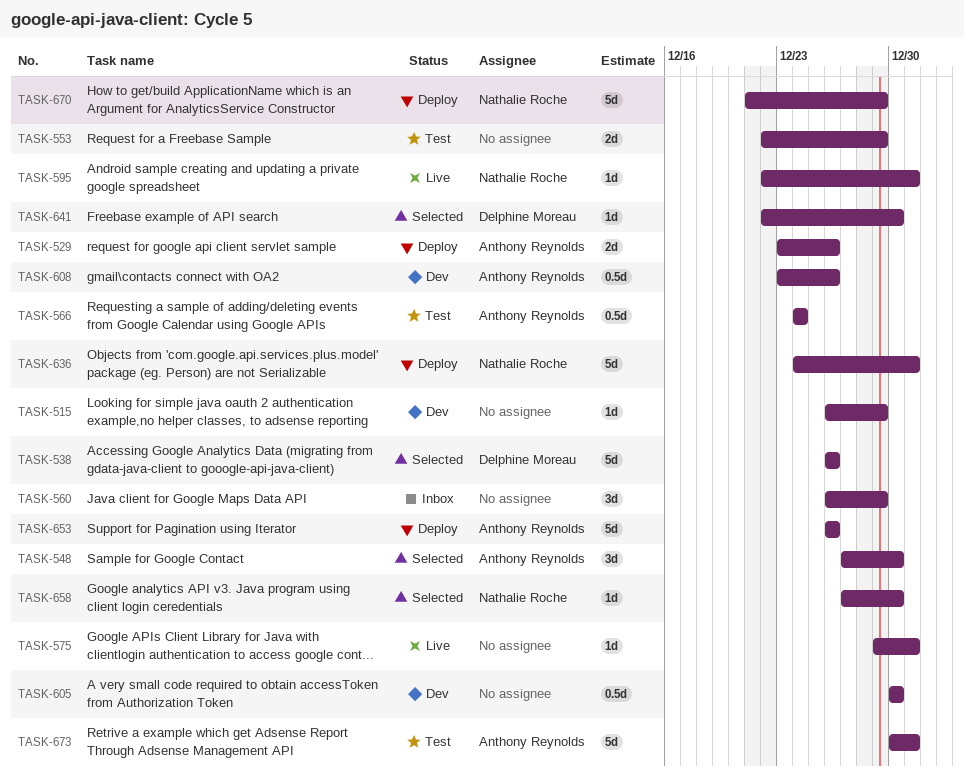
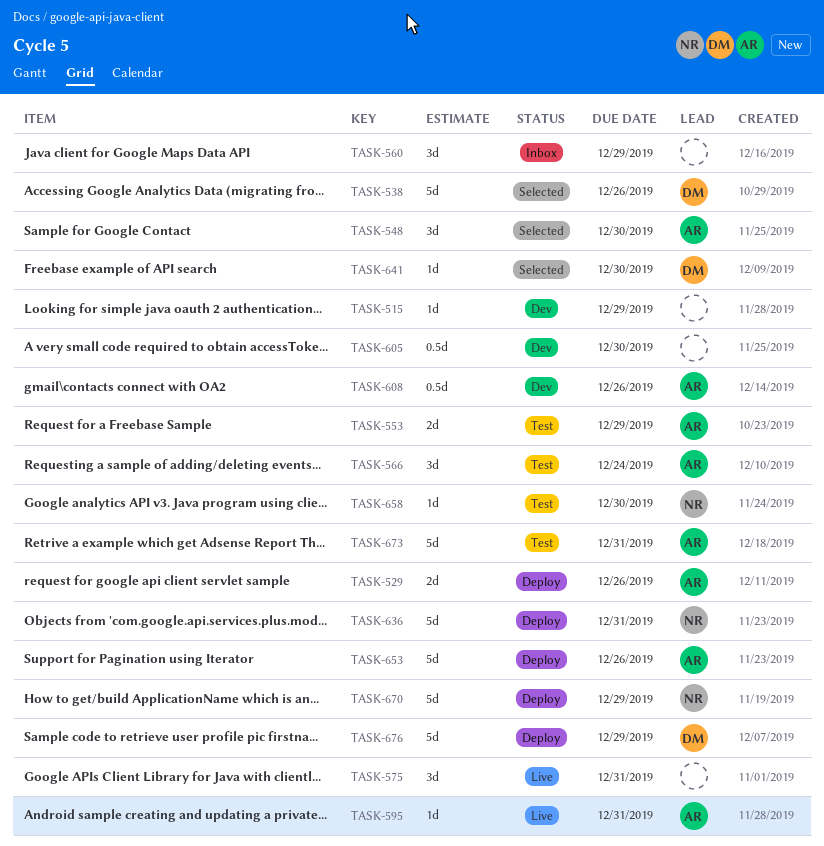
TASK-553, owner: none -> Anthony Reynolds
TASK-566, estimate: 0.5d -> 3d
TASK-575, estimate: 1d -> 3d
TASK-595, owner: Nathalie Roche -> Anthony Reynolds
TASK-658, status: Selected -> Test
TASK-676: none -> present

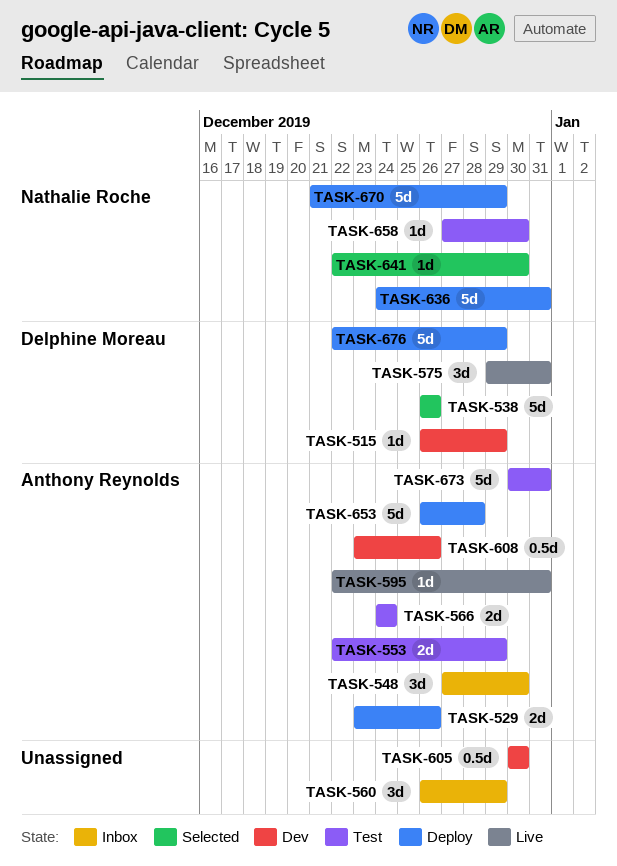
TASK-515, owner: none -> Delphine Moreau
TASK-548, status: Selected -> Inbox
TASK-566, estimate: 3d -> 2d
TASK-575, owner: none -> Delphine Moreau
TASK-641, owner: Delphine Moreau -> Nathalie Roche
TASK-653, due: Dec 26 -> Dec 28

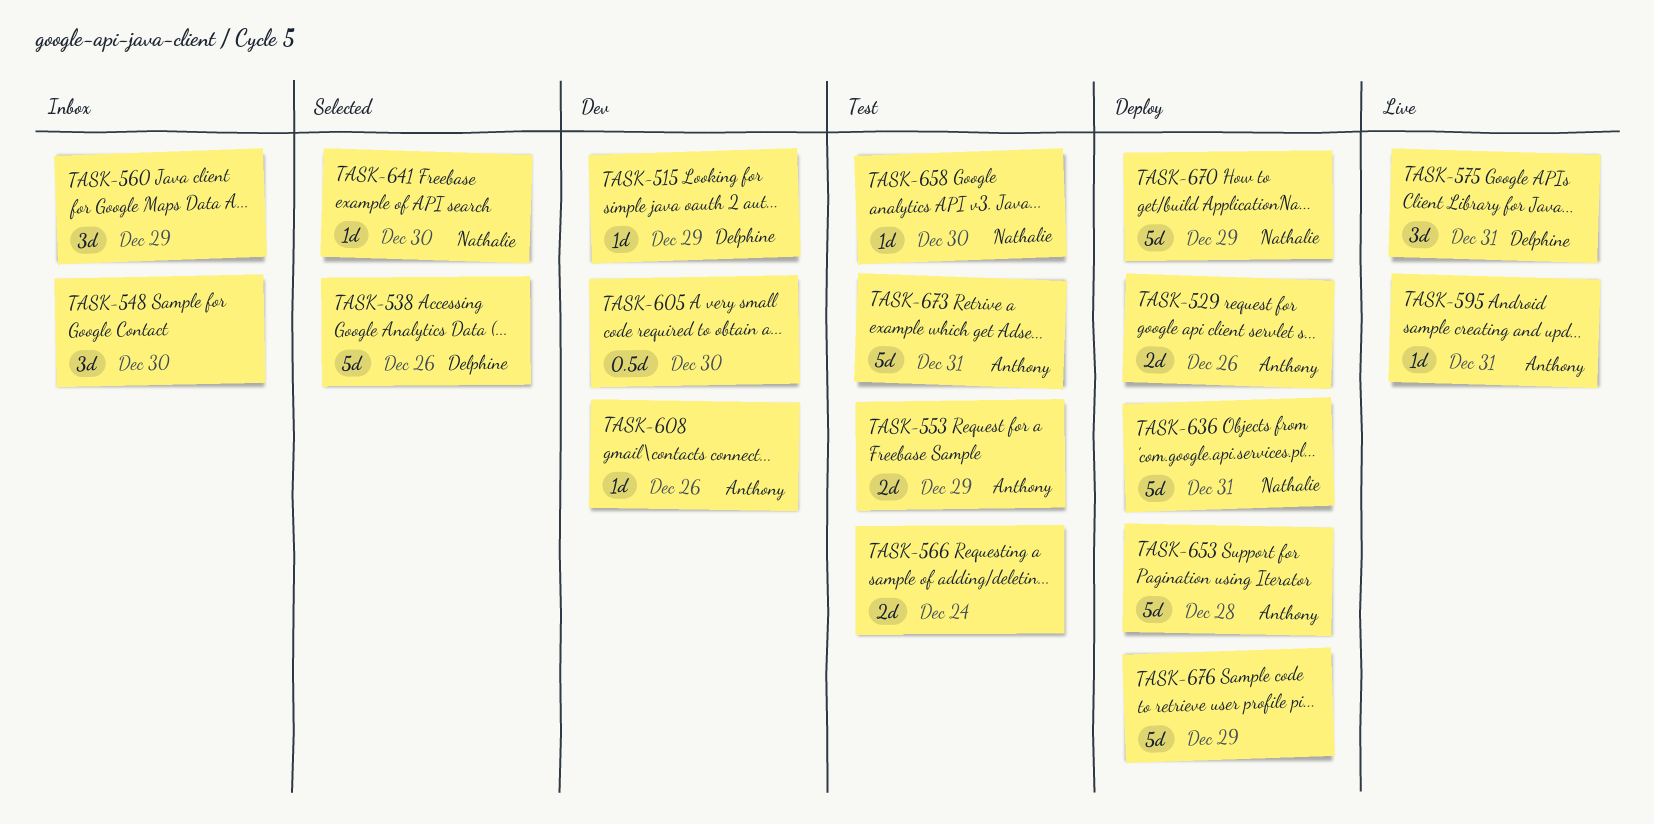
TASK-548, owner: Anthony Reynolds -> none
TASK-566, owner: Anthony Reynolds -> none
TASK-608, estimate: 0.5d -> 1d
TASK-676, owner: Delphine Moreau -> none

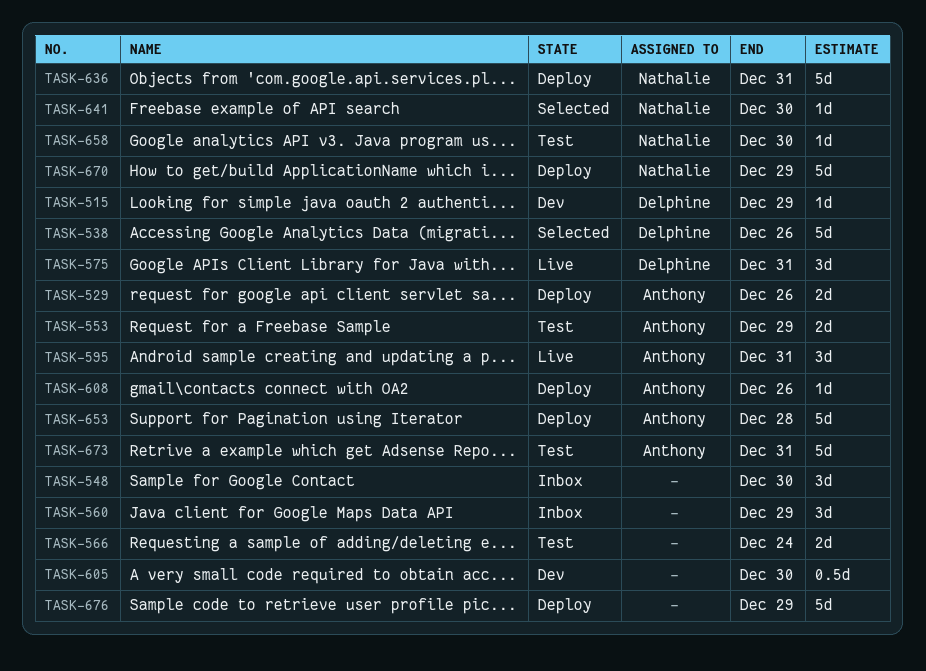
TASK-595, estimate: 1d -> 3d
TASK-608, status: Dev -> Deploy

